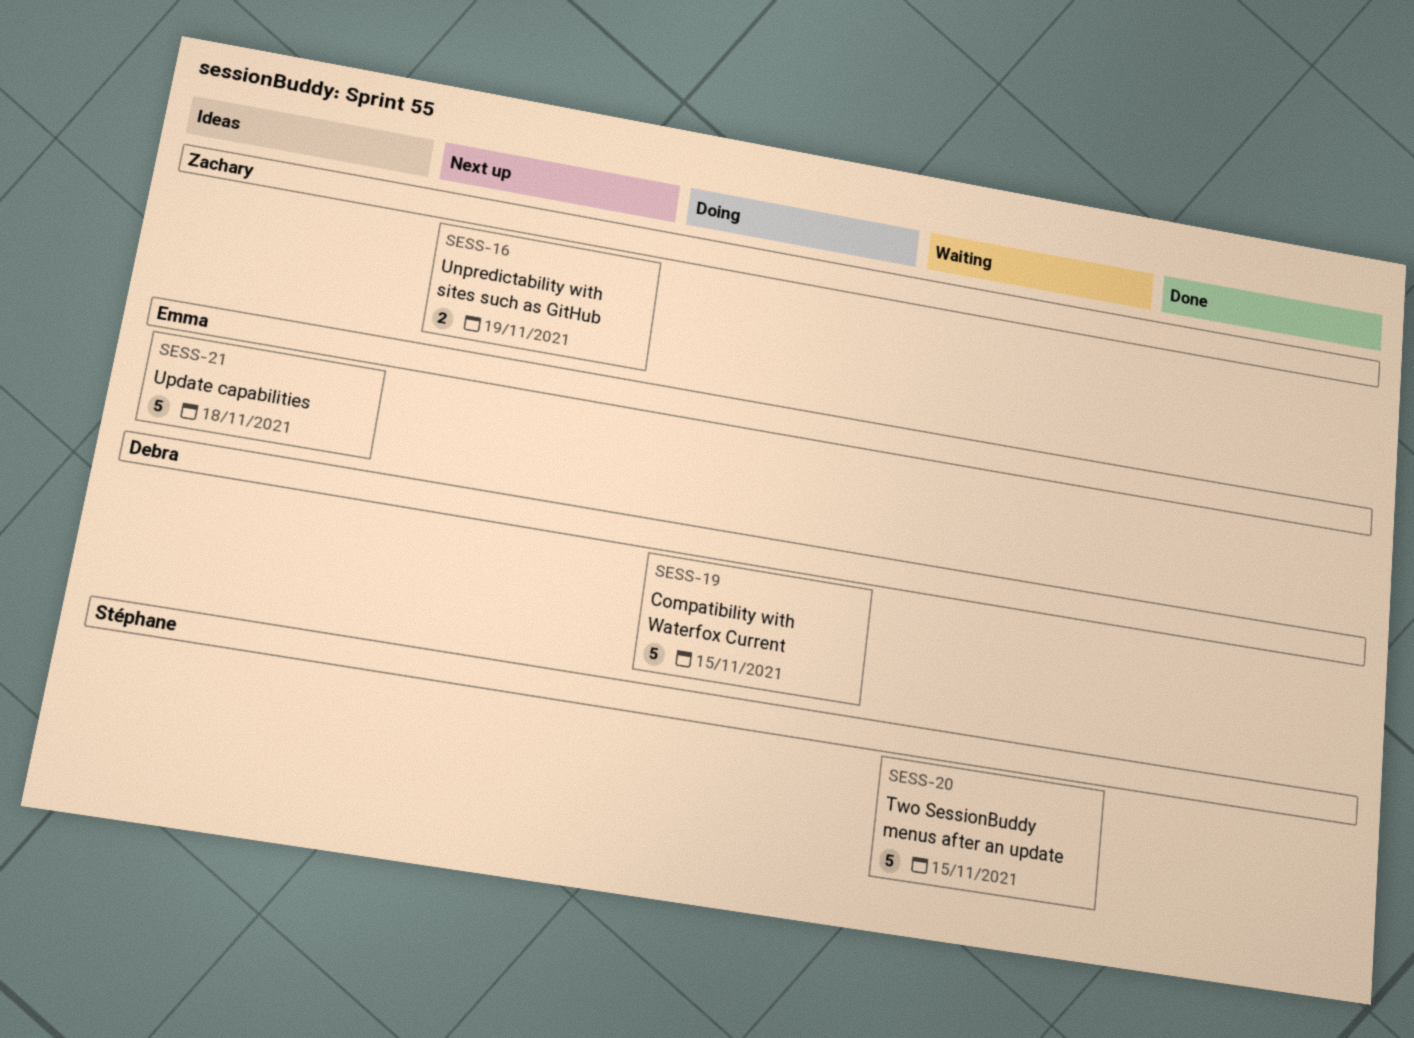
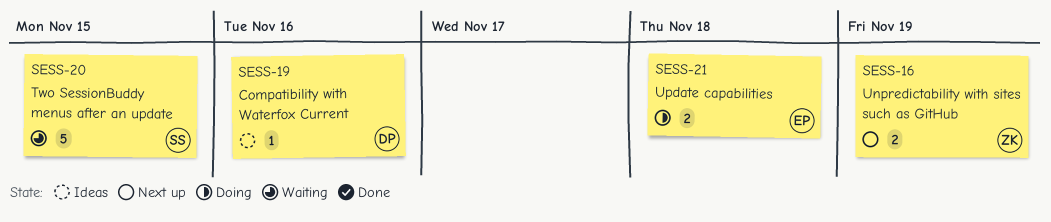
SESS-19, status: Doing -> Ideas
SESS-19, estimate: 5 -> 1
SESS-19, due: Nov 15 -> Nov 16
SESS-21, status: Ideas -> Doing
SESS-21, estimate: 5 -> 2

